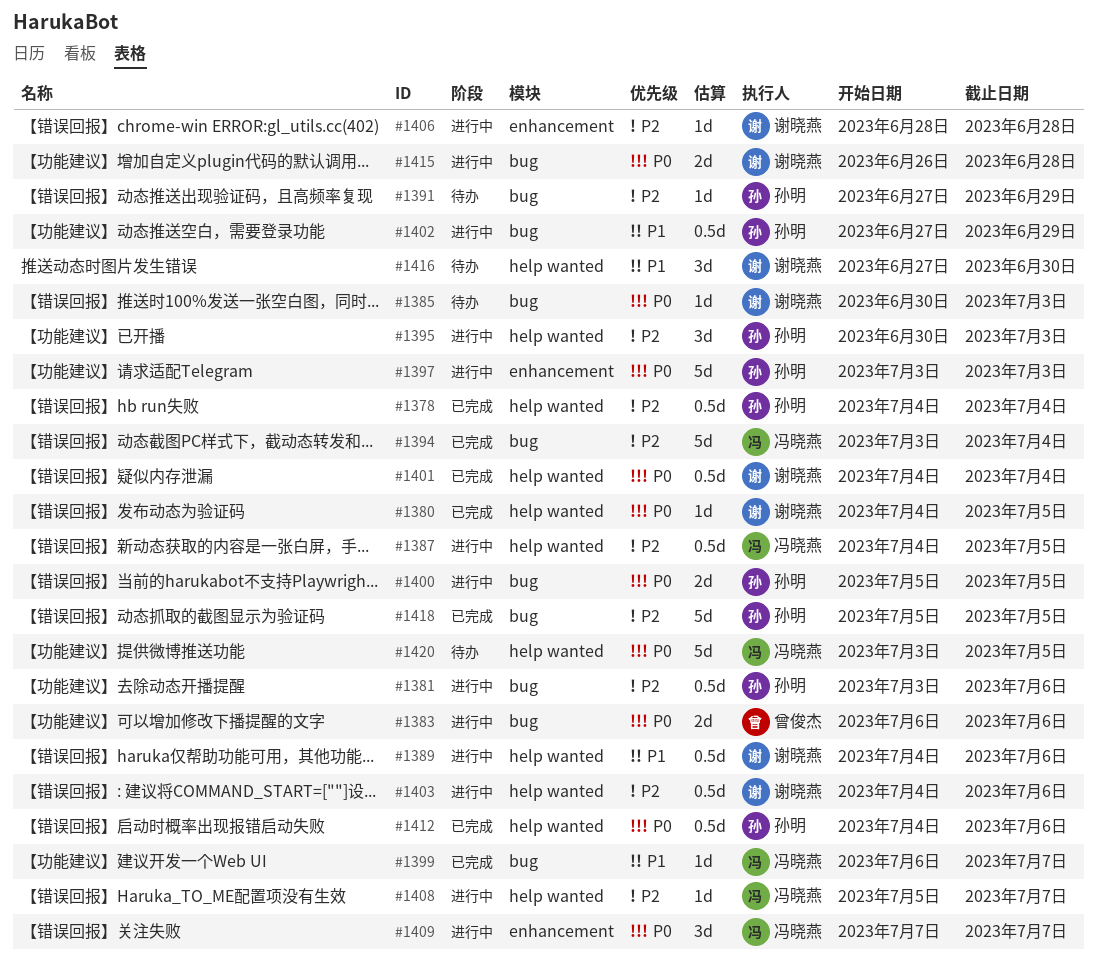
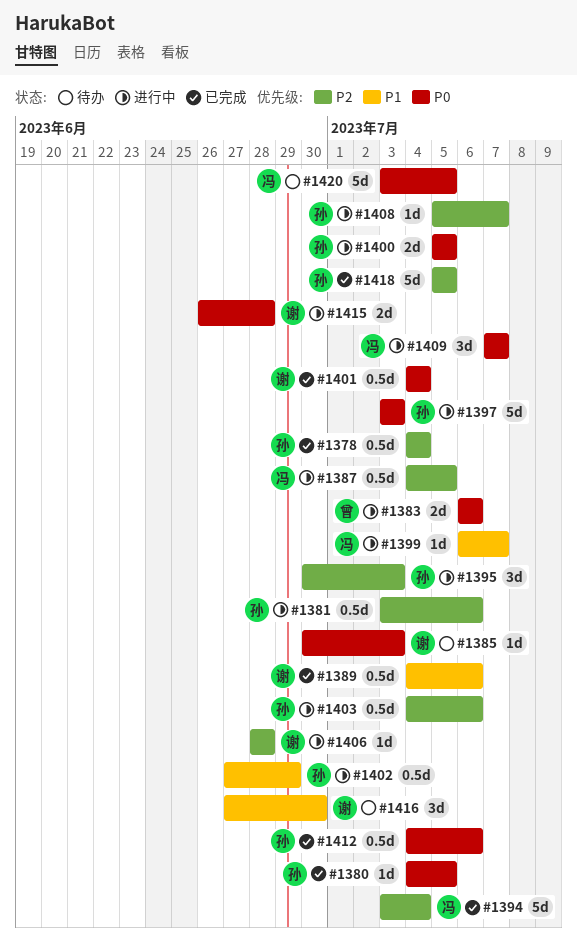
#1380, owner: 谢晓燕 -> 孙明
#1389, status: 进行中 -> 已完成
#1391: present -> none
#1399, status: 已完成 -> 进行中
#1403, owner: 谢晓燕 -> 孙明
#1408, owner: 冯晓燕 -> 孙明

